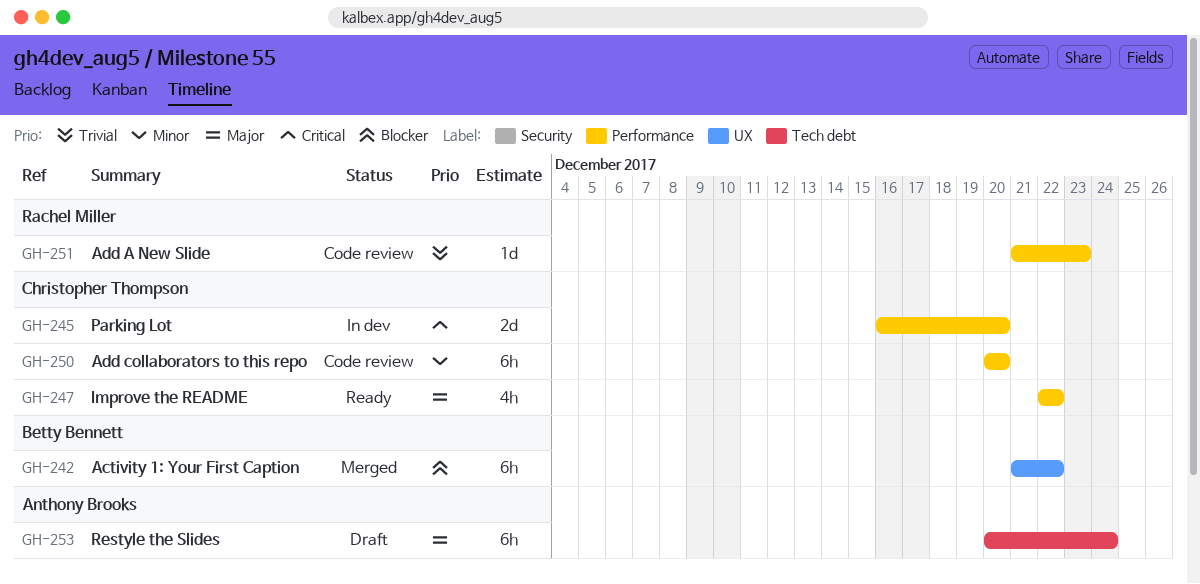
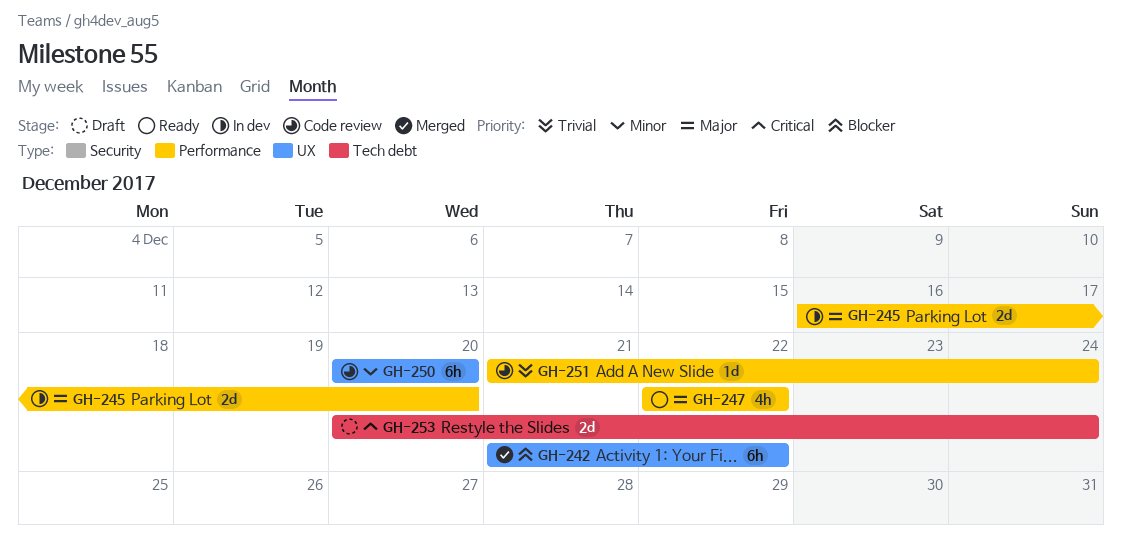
GH-245, priority: Critical -> Major
GH-250, label: Performance -> UX
GH-251, due: Dec 23 -> Dec 24
GH-253, priority: Major -> Critical
GH-253, estimate: 6h -> 2d

